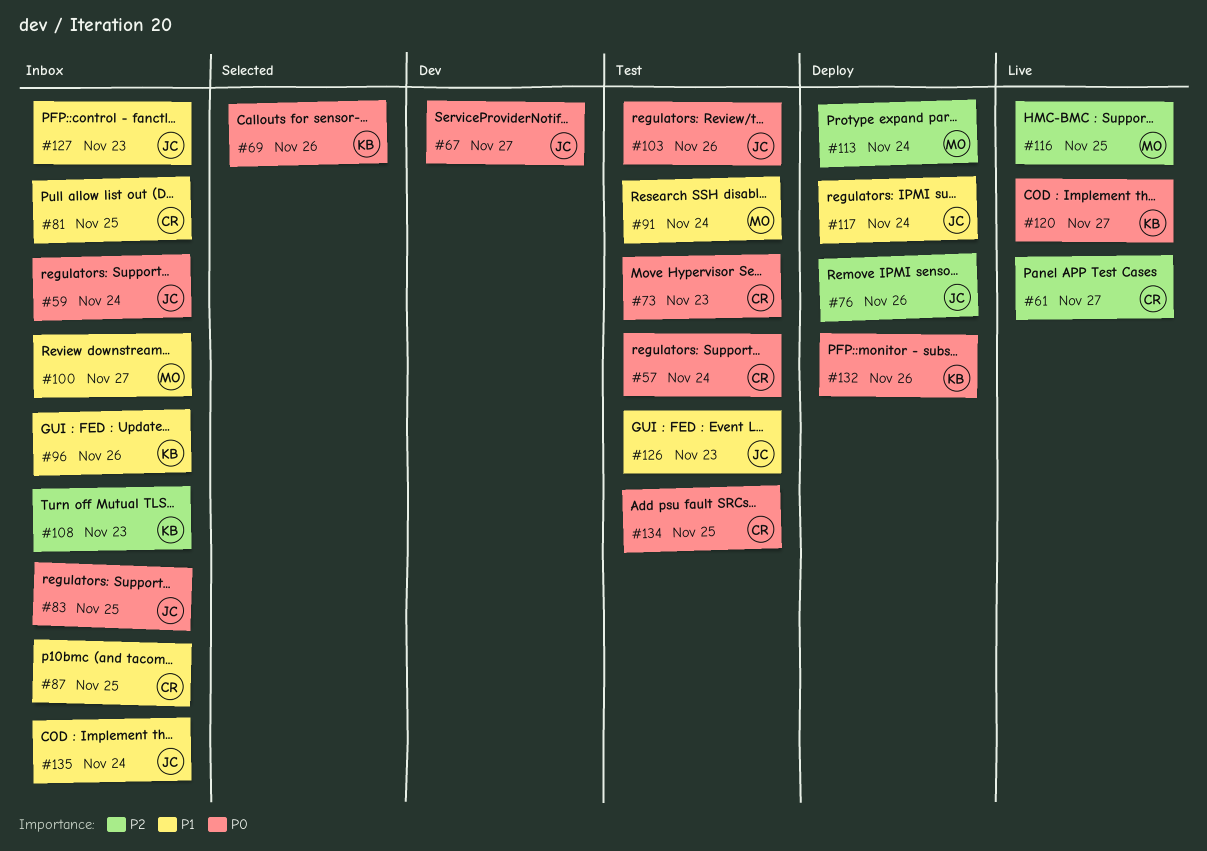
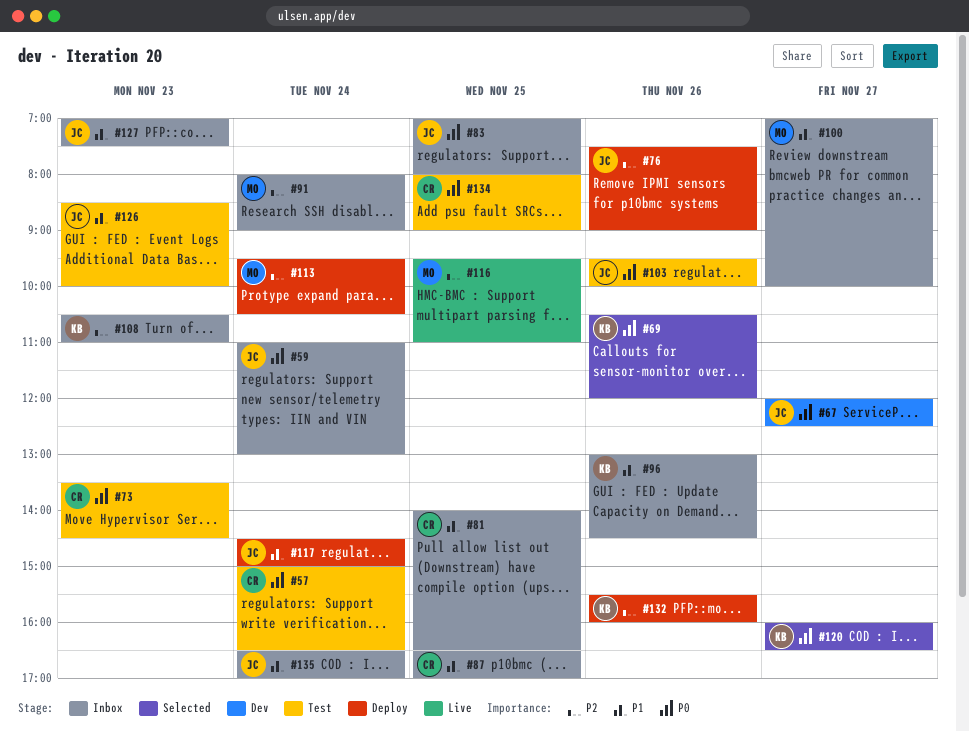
#61: present -> none
#91, status: Test -> Inbox
#91, priority: P1 -> P2
#120, status: Live -> Selected
#132, priority: P0 -> P2

